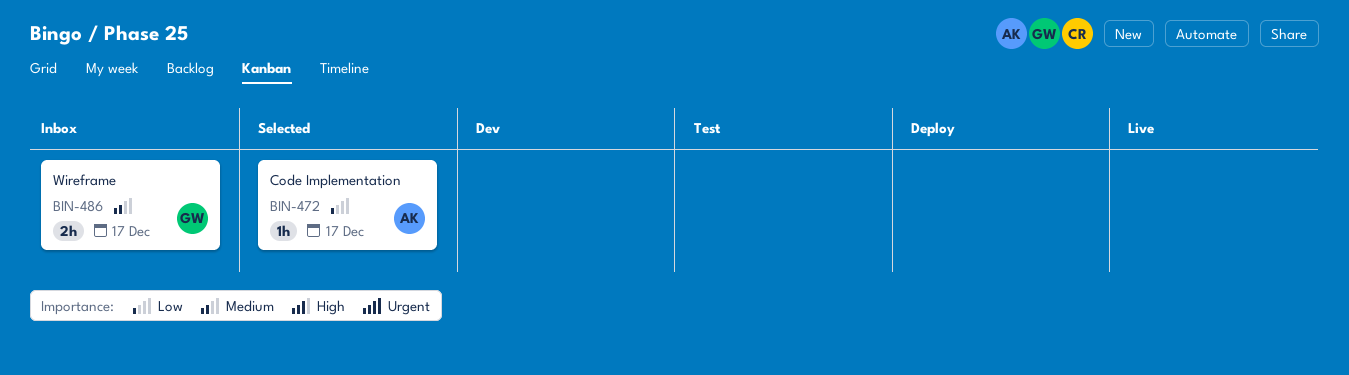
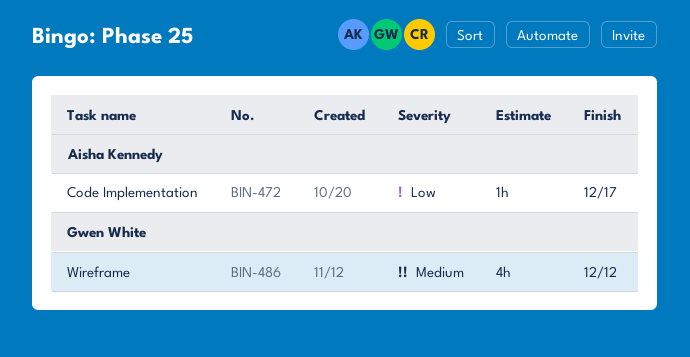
BIN-486, estimate: 2h -> 4h
BIN-486, due: Dec 17 -> Dec 12

